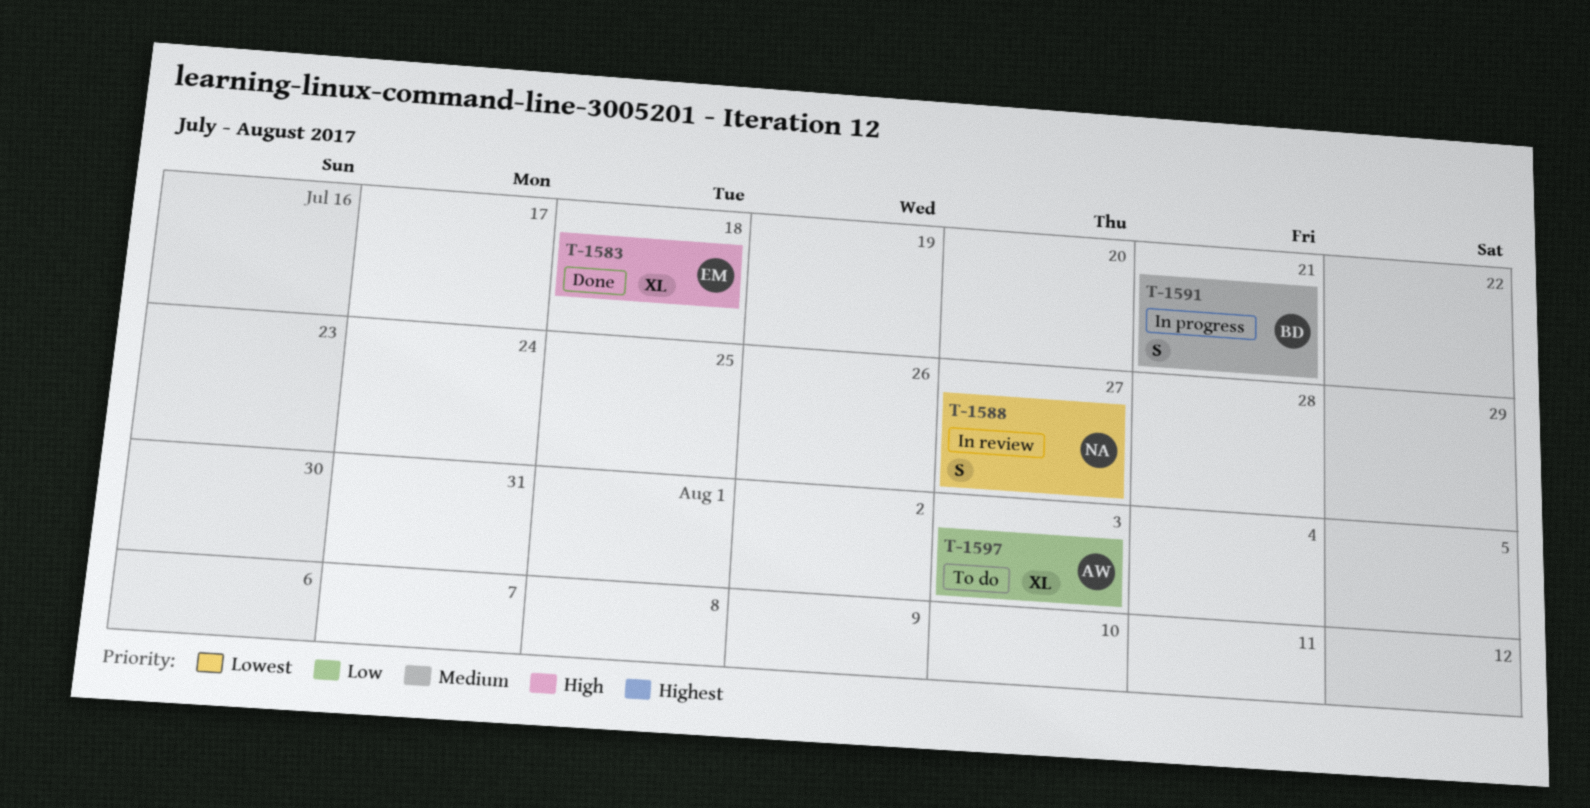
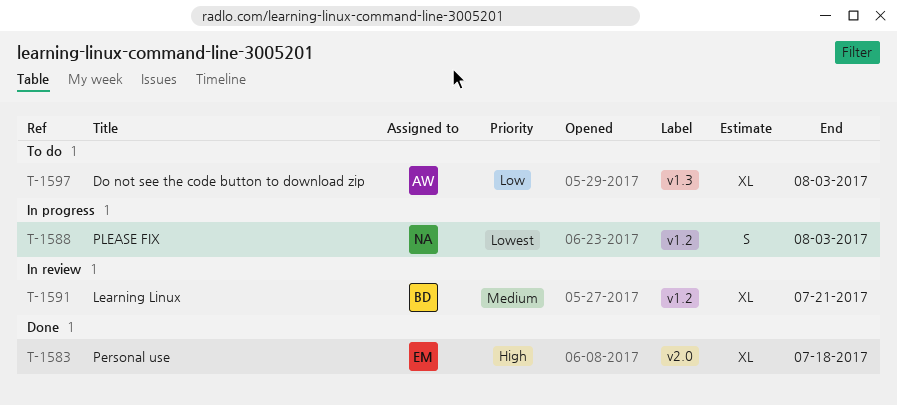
T-1588, status: In review -> In progress
T-1588, due: Jul 27 -> Aug 3
T-1591, status: In progress -> In review
T-1591, estimate: S -> XL

